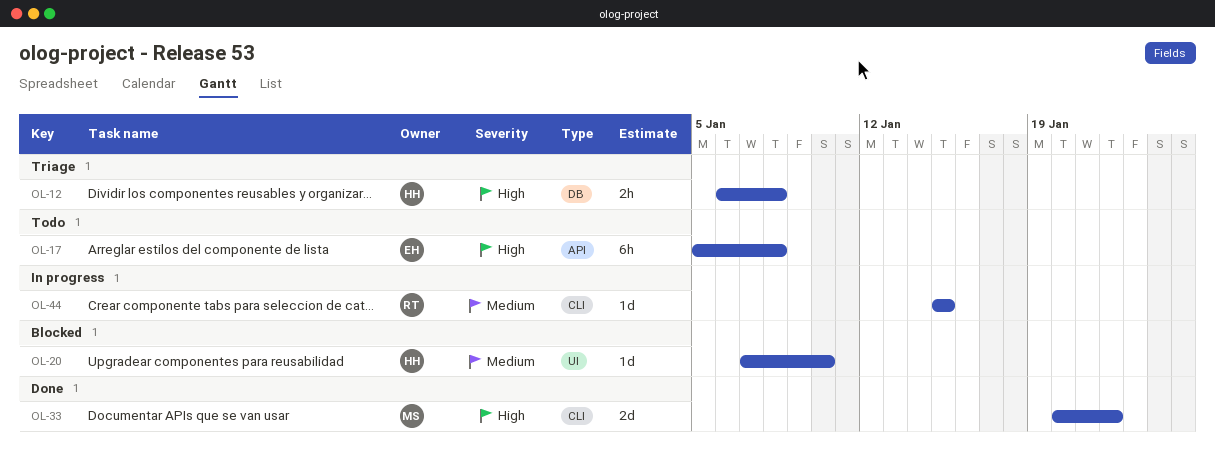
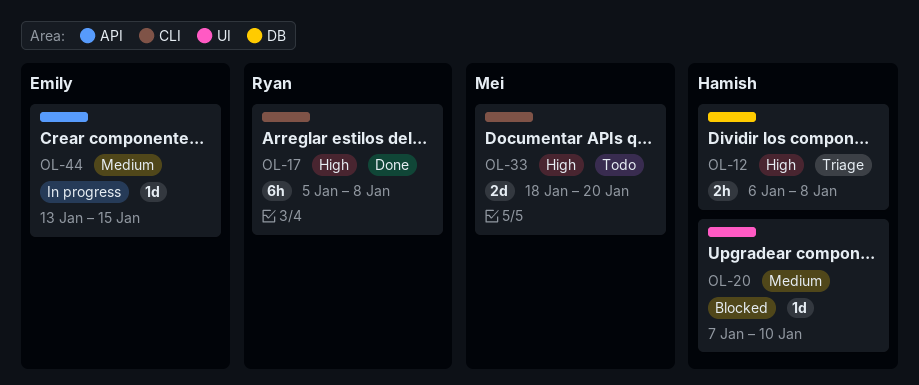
OL-17, status: Todo -> Done
OL-17, owner: Emily -> Ryan
OL-17, label: API -> CLI
OL-33, status: Done -> Todo
OL-33, start: Jan 20 -> Jan 18
OL-33, due: Jan 22 -> Jan 20
OL-44, owner: Ryan -> Emily
OL-44, label: CLI -> API
OL-44, start: Jan 15 -> Jan 13

